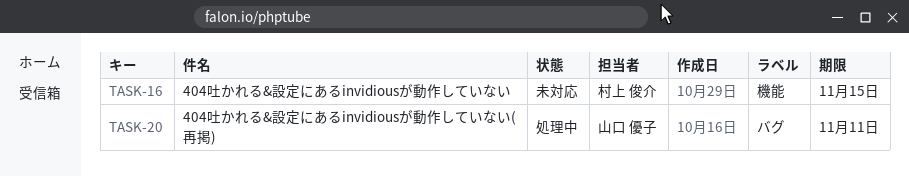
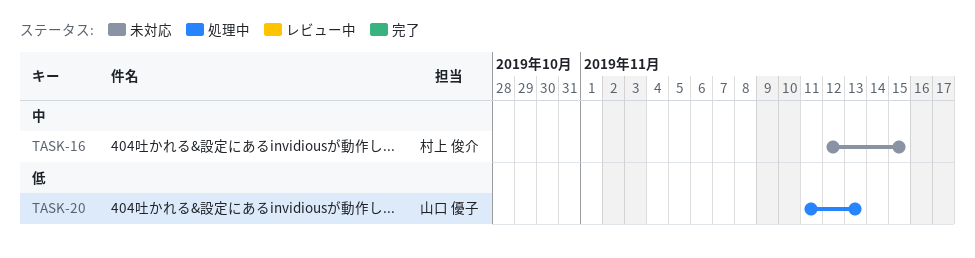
TASK-20, due: Nov 11 -> Nov 13

